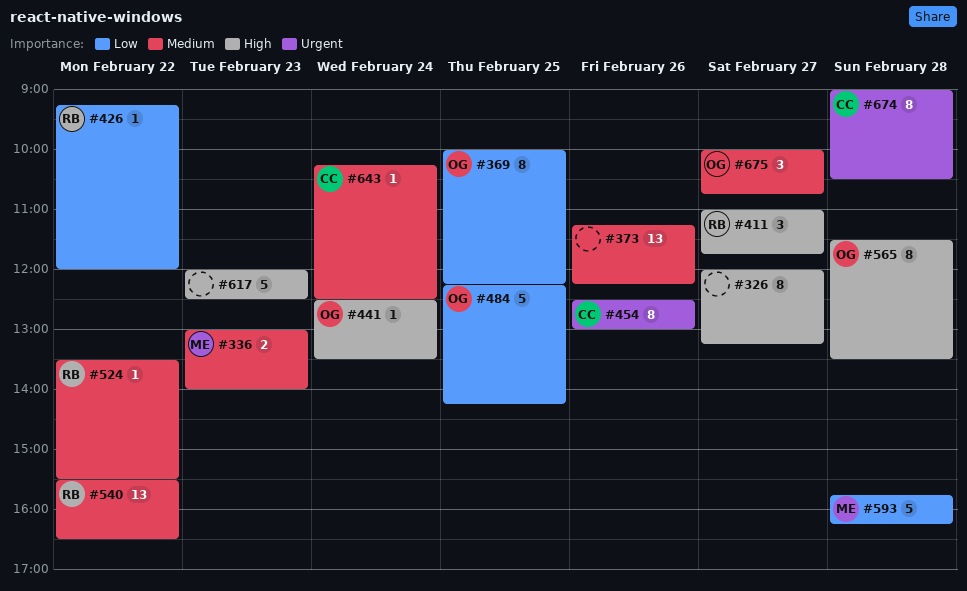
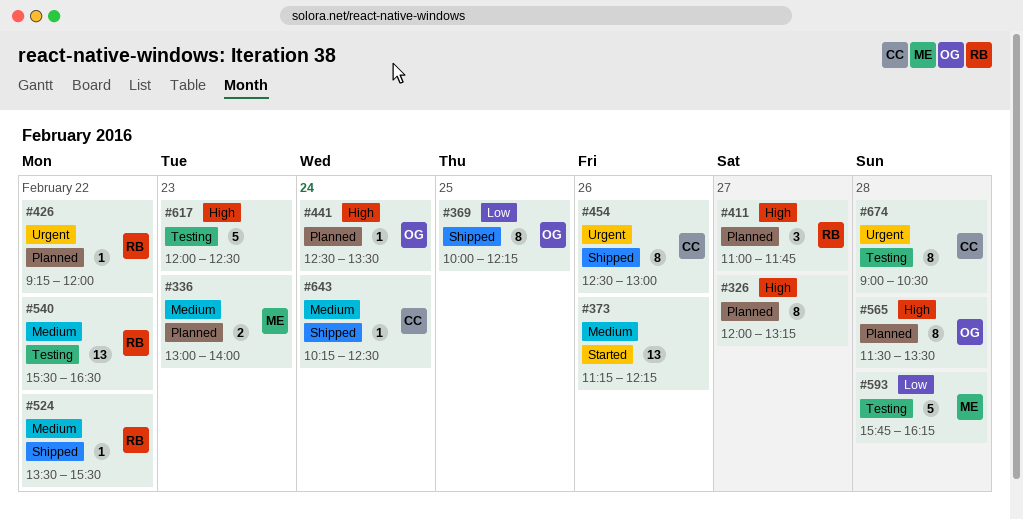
#426, priority: Low -> Urgent
#484: present -> none
#675: present -> none

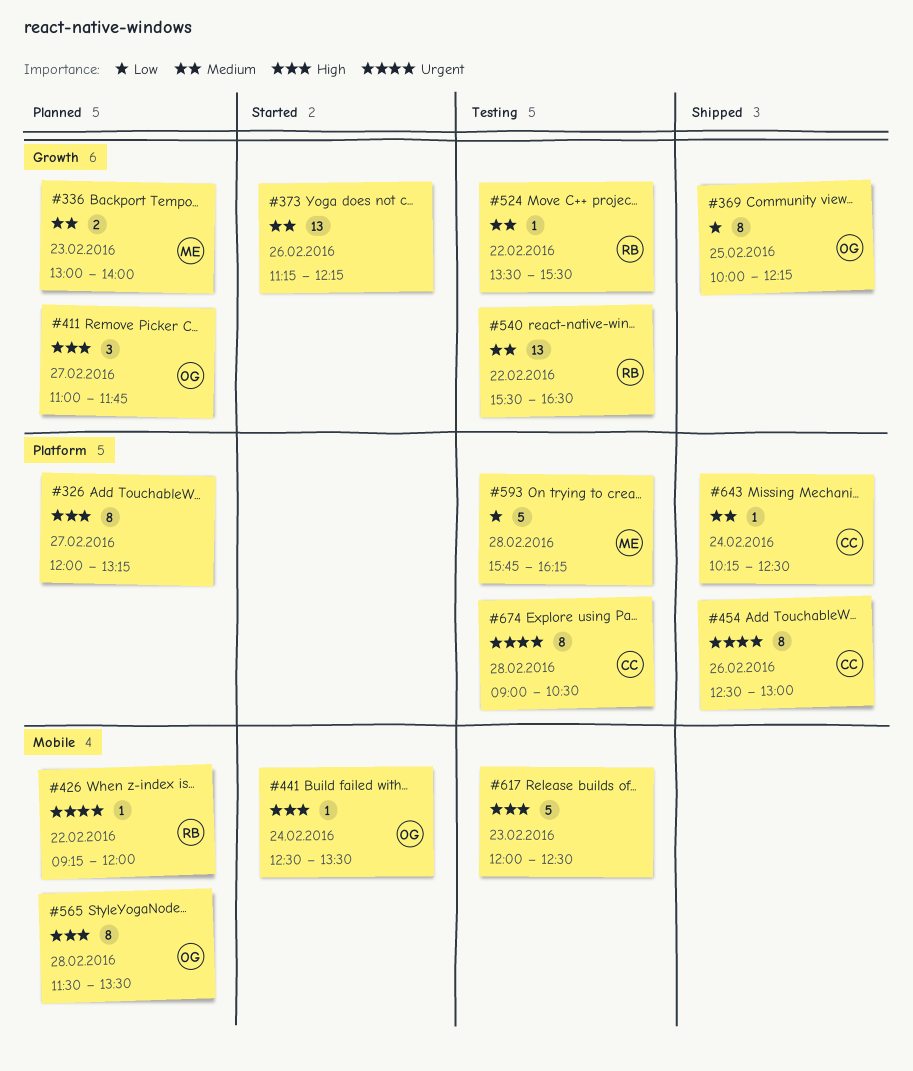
#411, owner: RB -> OG
#441, status: Planned -> Started
#524, status: Shipped -> Testing

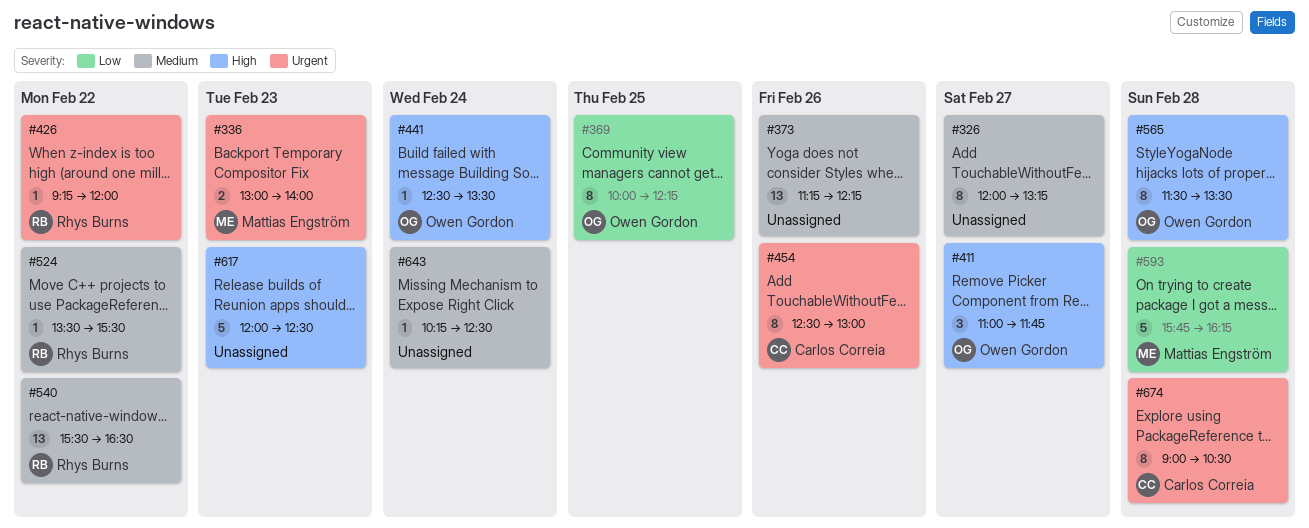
#326, priority: High -> Medium
#336, priority: Medium -> Urgent
#643, owner: Carlos Correia -> none

